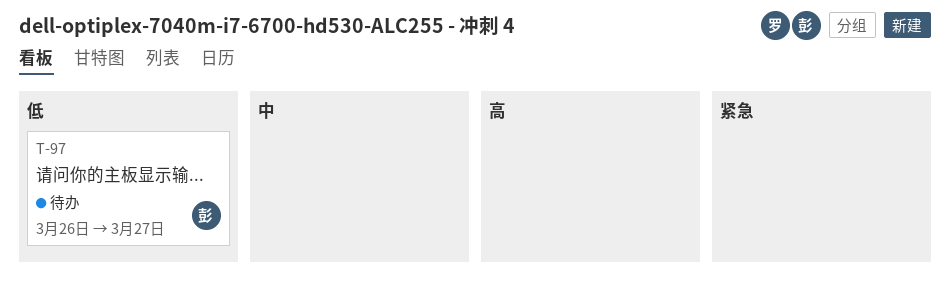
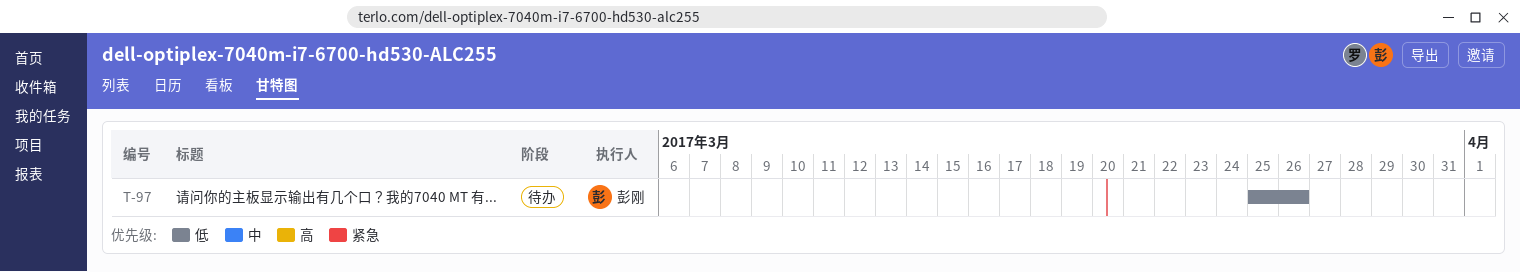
T-97, start: Mar 26 -> Mar 25
T-97, due: Mar 27 -> Mar 26

